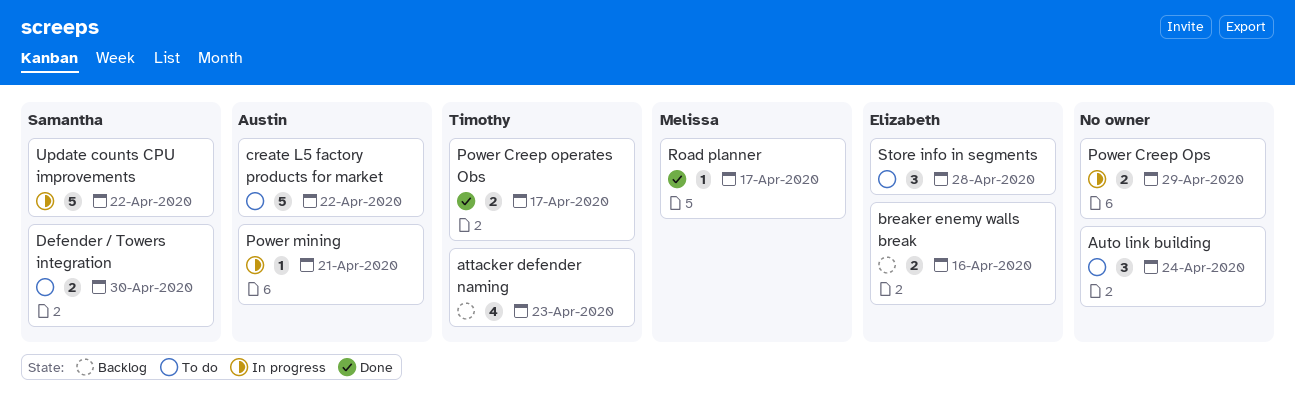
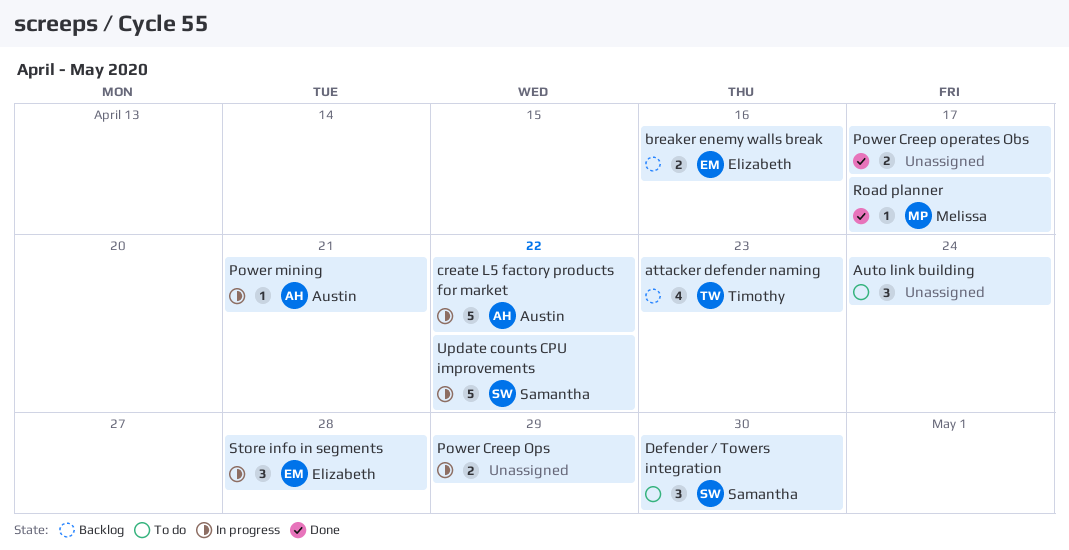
create L5 factory products for market, status: To do -> In progress
Defender / Towers integration, estimate: 2 -> 3
Power Creep operates Obs, owner: Timothy -> none
Store info in segments, status: To do -> In progress

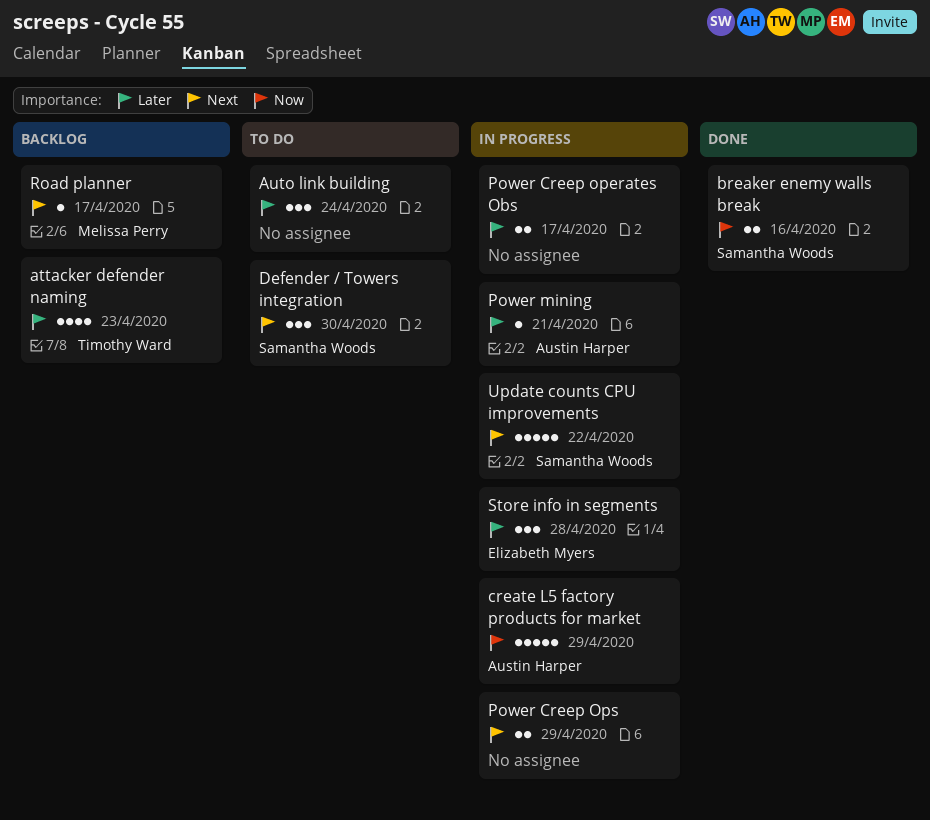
breaker enemy walls break, status: Backlog -> Done
breaker enemy walls break, owner: Elizabeth Myers -> Samantha Woods
create L5 factory products for market, due: Apr 22 -> Apr 29
Power Creep operates Obs, status: Done -> In progress
Road planner, status: Done -> Backlog

